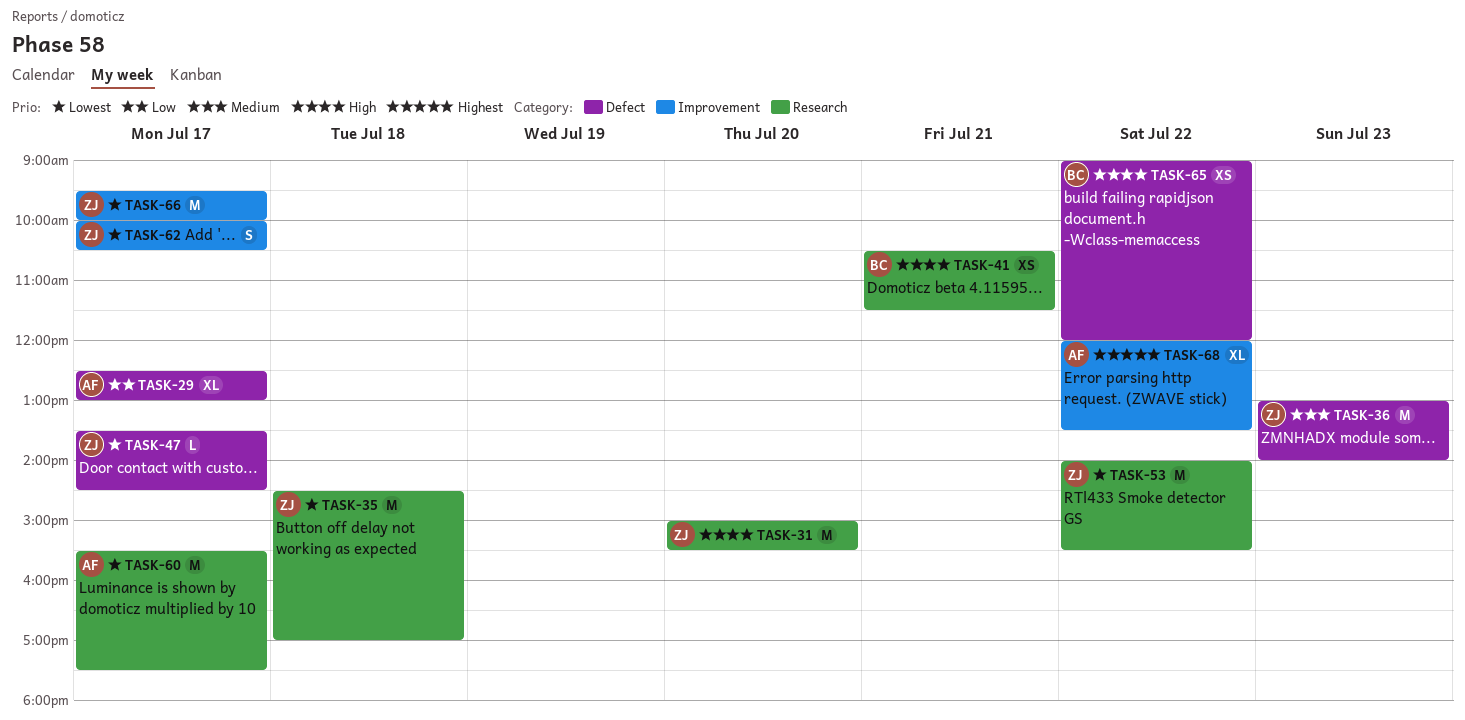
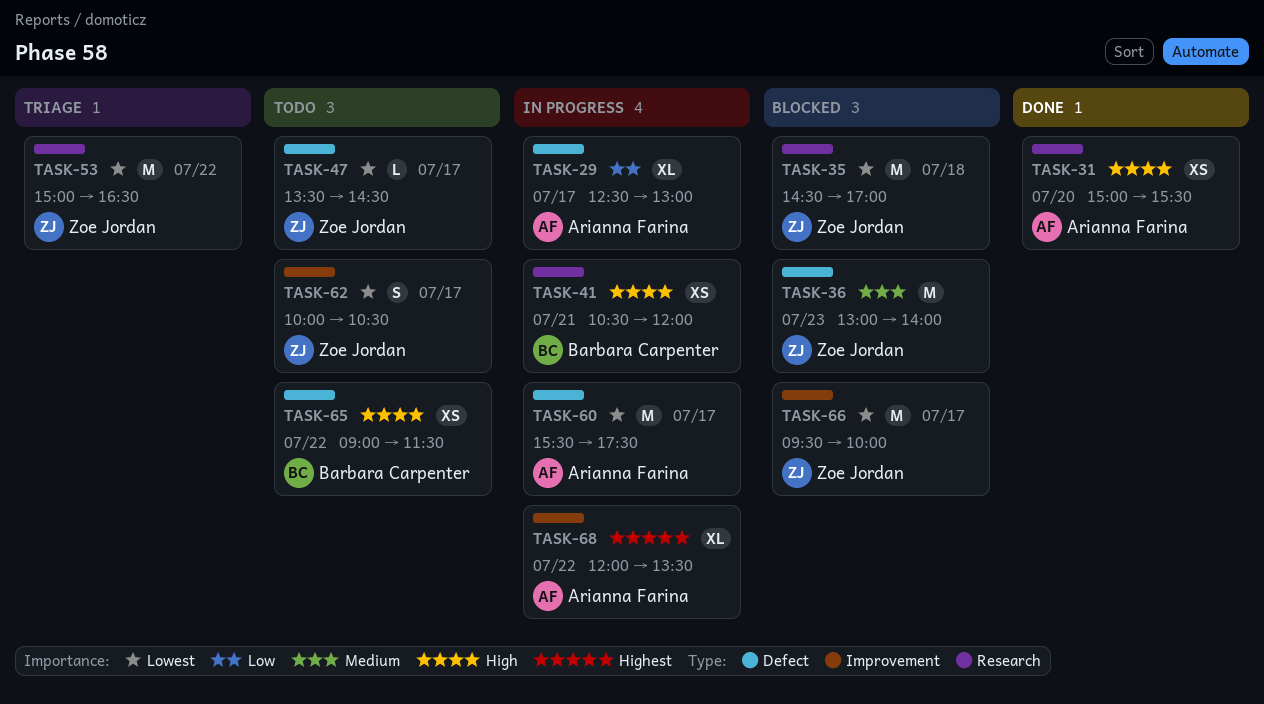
TASK-31, owner: Zoe Jordan -> Arianna Farina
TASK-31, estimate: M -> XS
TASK-41, ends: 11:30 -> 12:00
TASK-53, begins: 14:00 -> 15:00
TASK-53, ends: 15:30 -> 16:30
TASK-60, label: Research -> Defect
TASK-65, ends: 12:00 -> 11:30

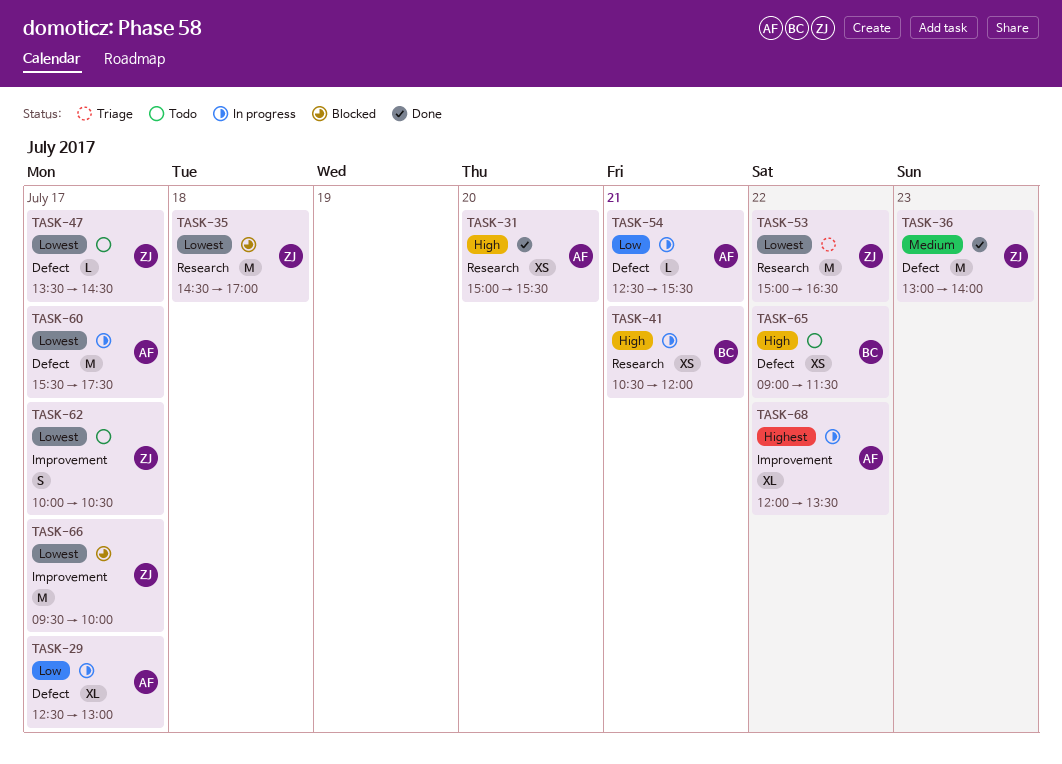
TASK-36, status: Blocked -> Done
TASK-54: none -> present

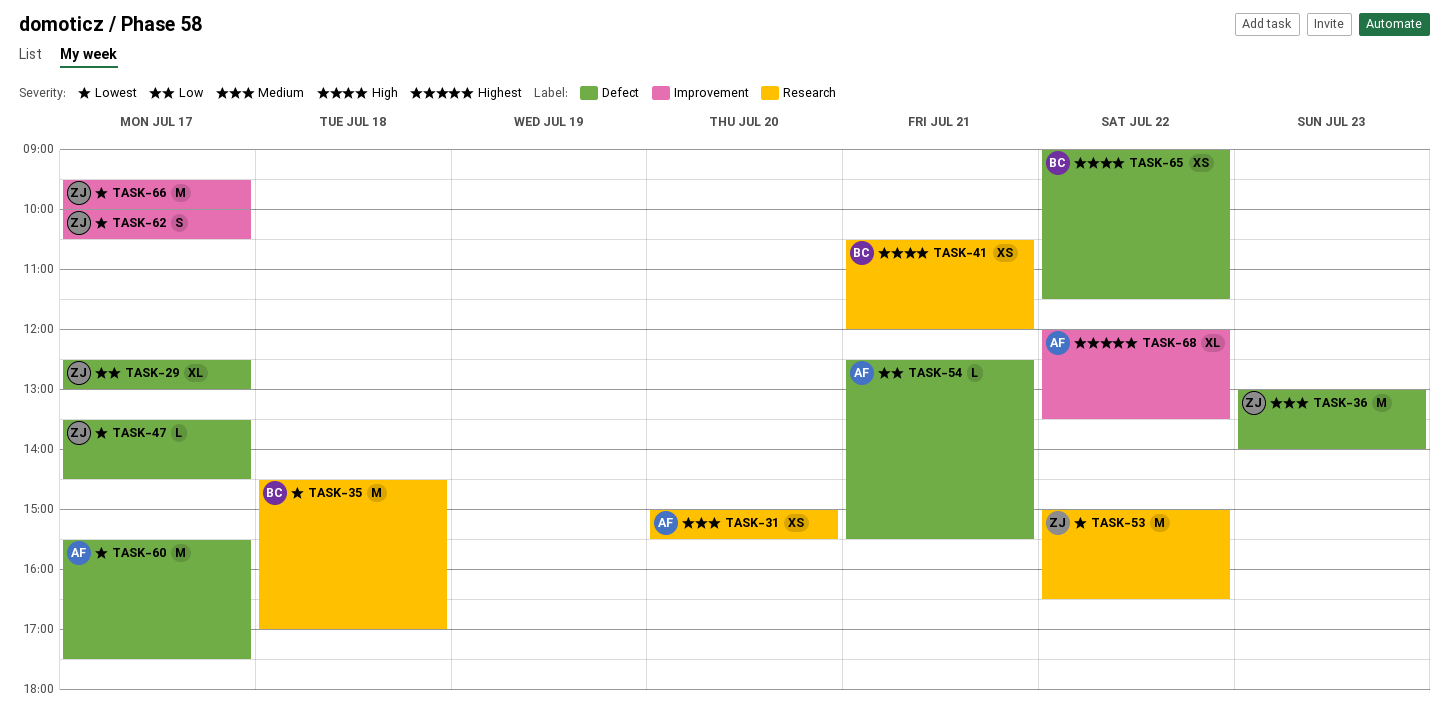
TASK-29, owner: AF -> ZJ
TASK-31, priority: High -> Medium
TASK-35, owner: ZJ -> BC

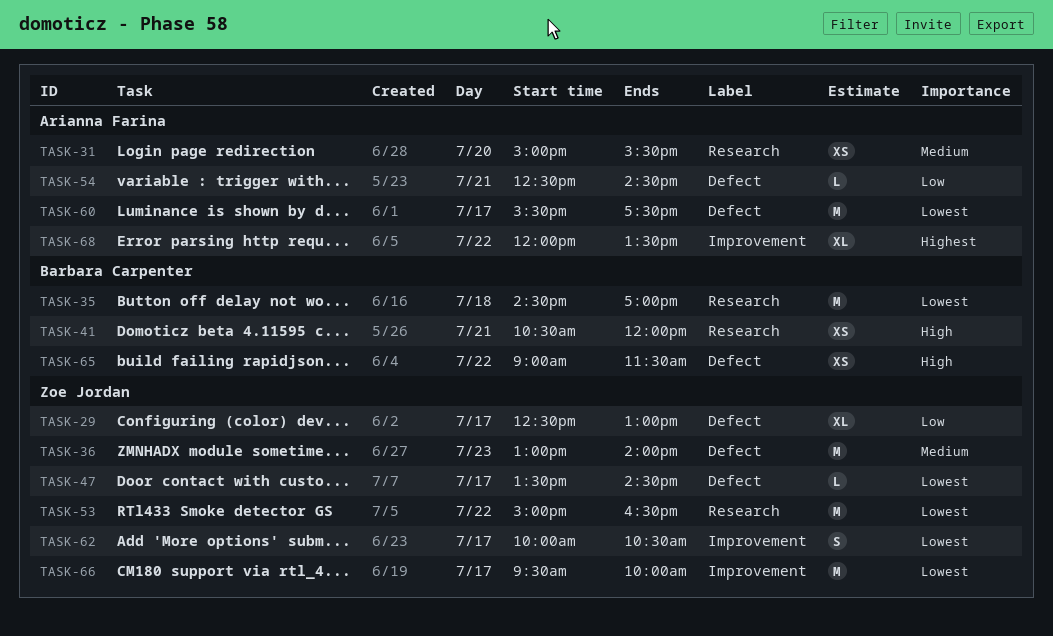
TASK-54, ends: 15:30 -> 14:30

